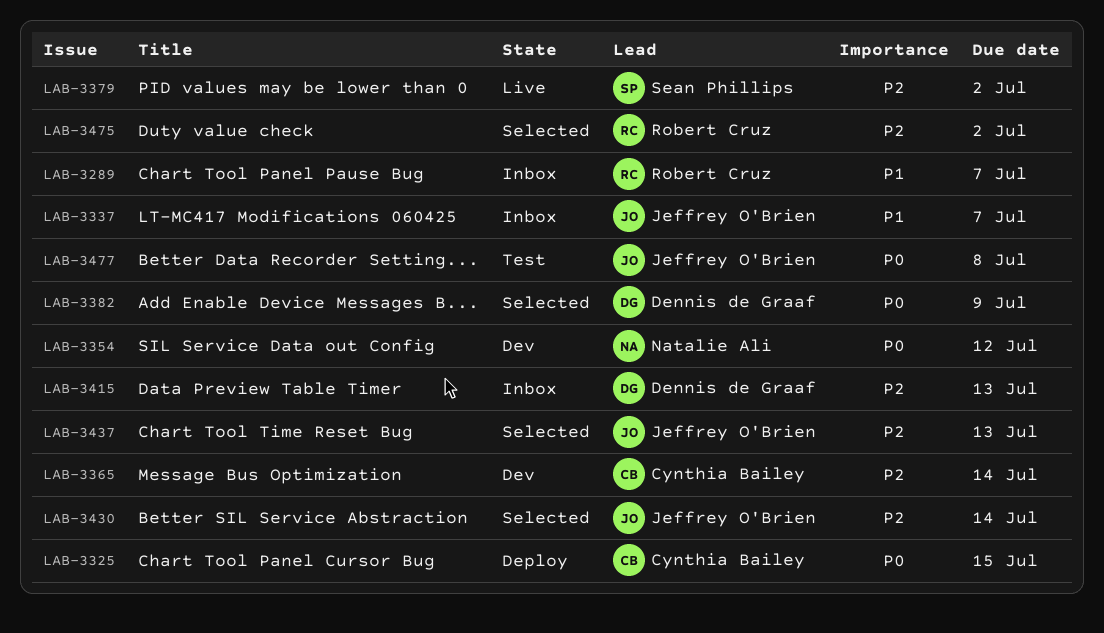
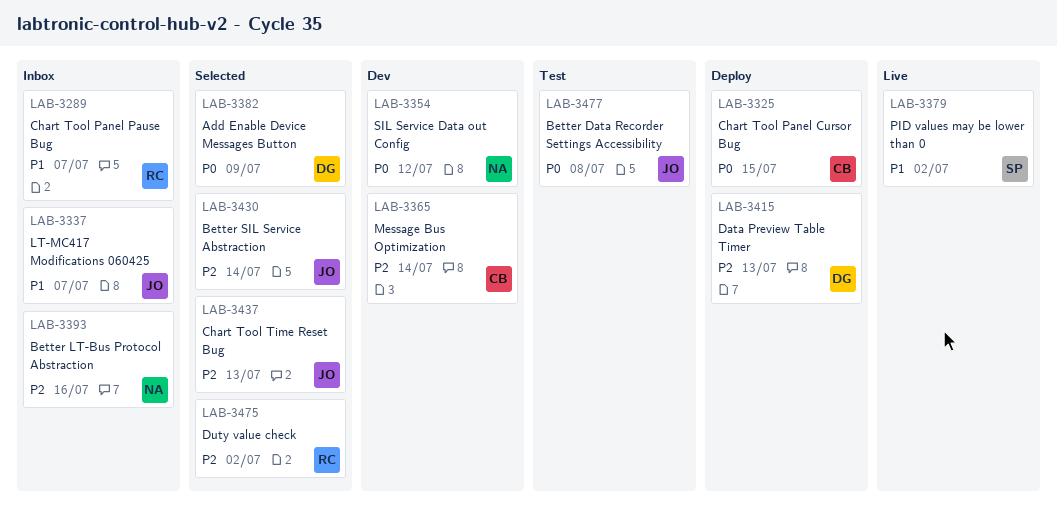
LAB-3379, priority: P2 -> P1
LAB-3393: none -> present
LAB-3415, status: Inbox -> Deploy

